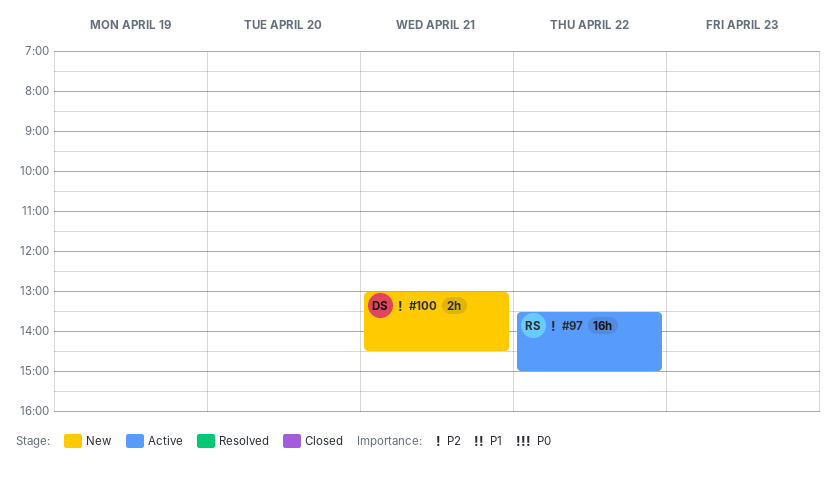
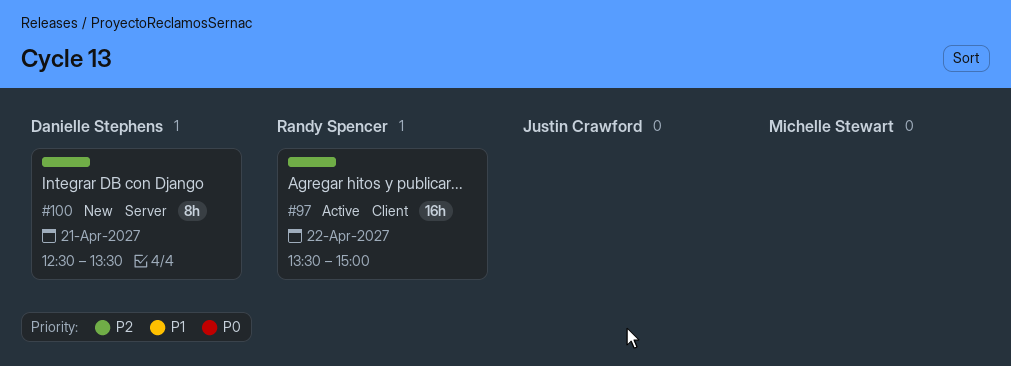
#100, estimate: 2h -> 8h
#100, begins: 13:00 -> 12:30
#100, ends: 14:30 -> 13:30

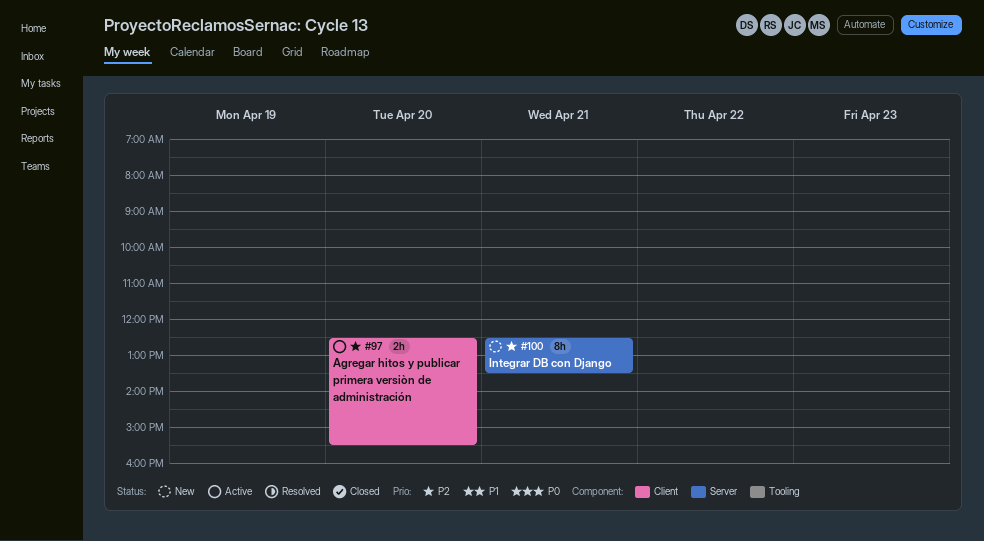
#97, estimate: 16h -> 2h
#97, day: Apr 22 -> Apr 20
#97, begins: 13:30 -> 12:30
#97, ends: 15:00 -> 15:30

